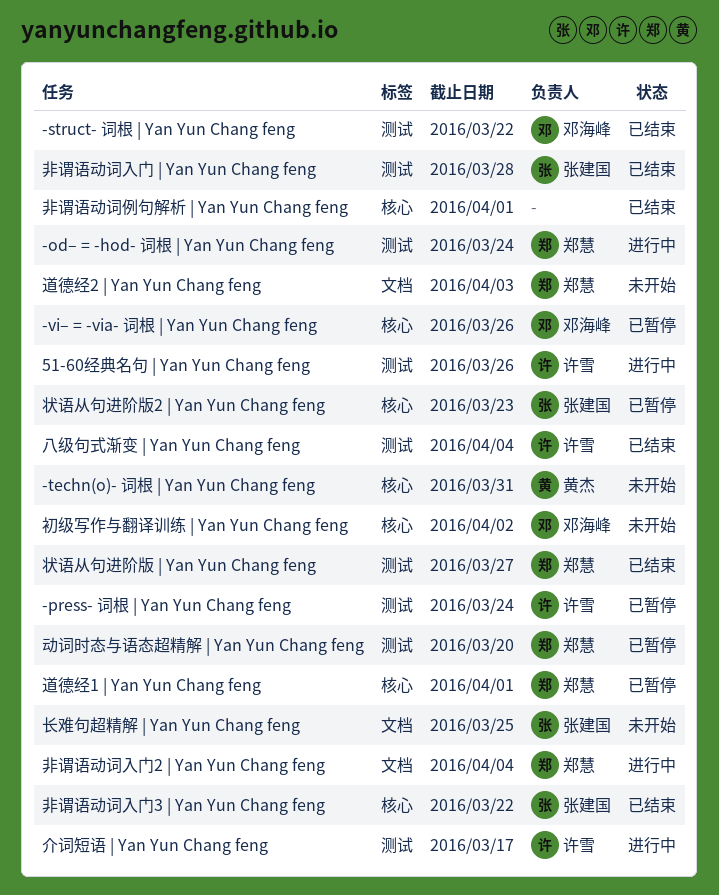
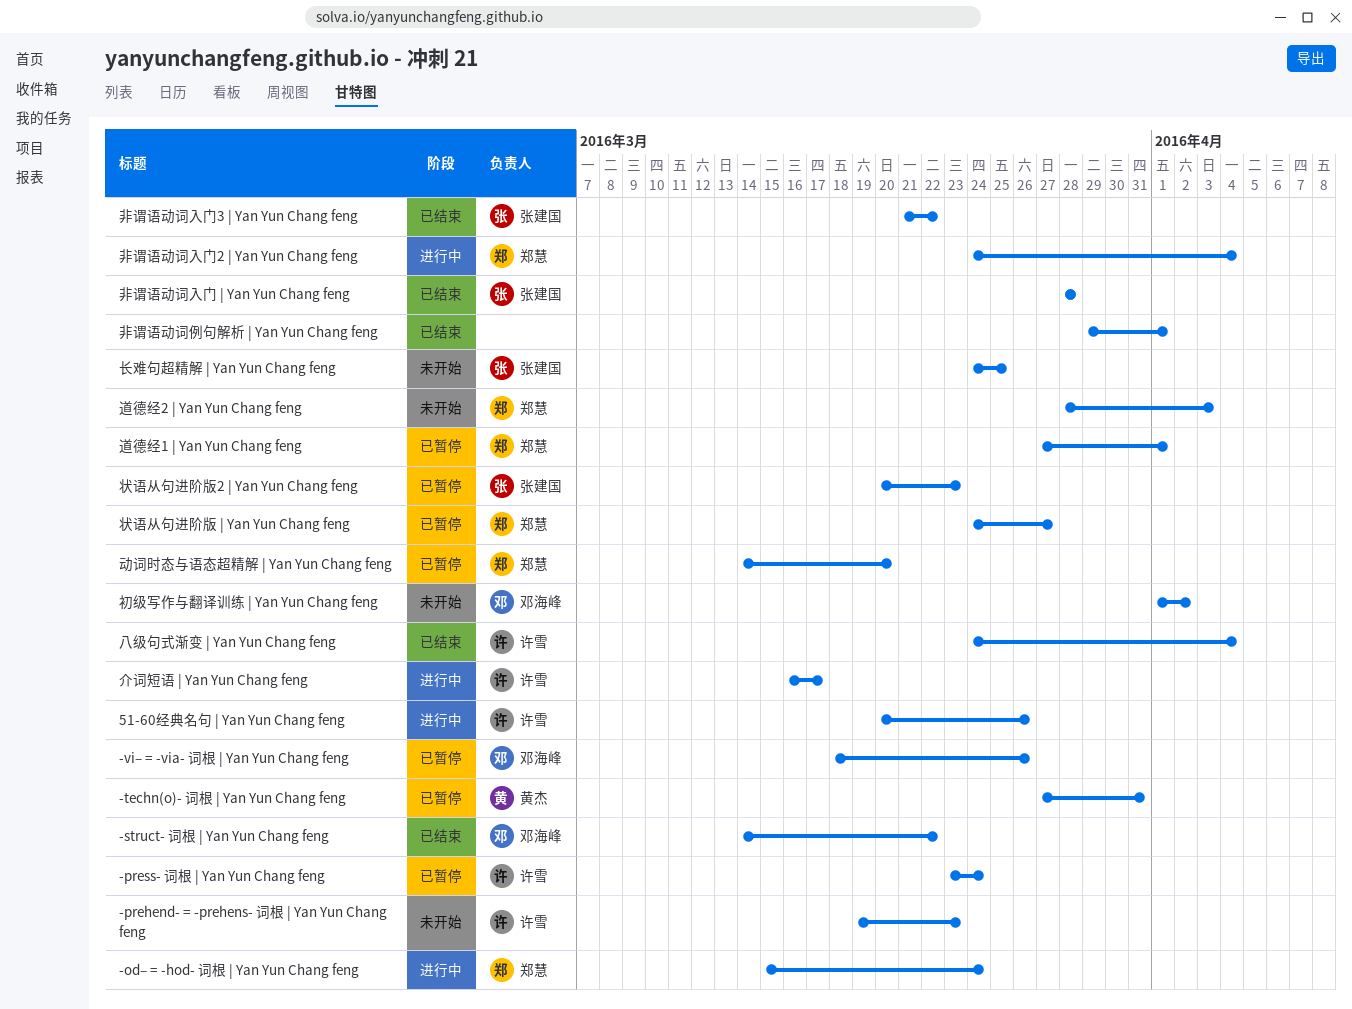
-prehend- = -prehens- 词根 | Yan Yun Chang feng: none -> present
-techn(o)- 词根 | Yan Yun Chang feng, status: 未开始 -> 已暂停
状语从句进阶版 | Yan Yun Chang feng, status: 已结束 -> 已暂停

